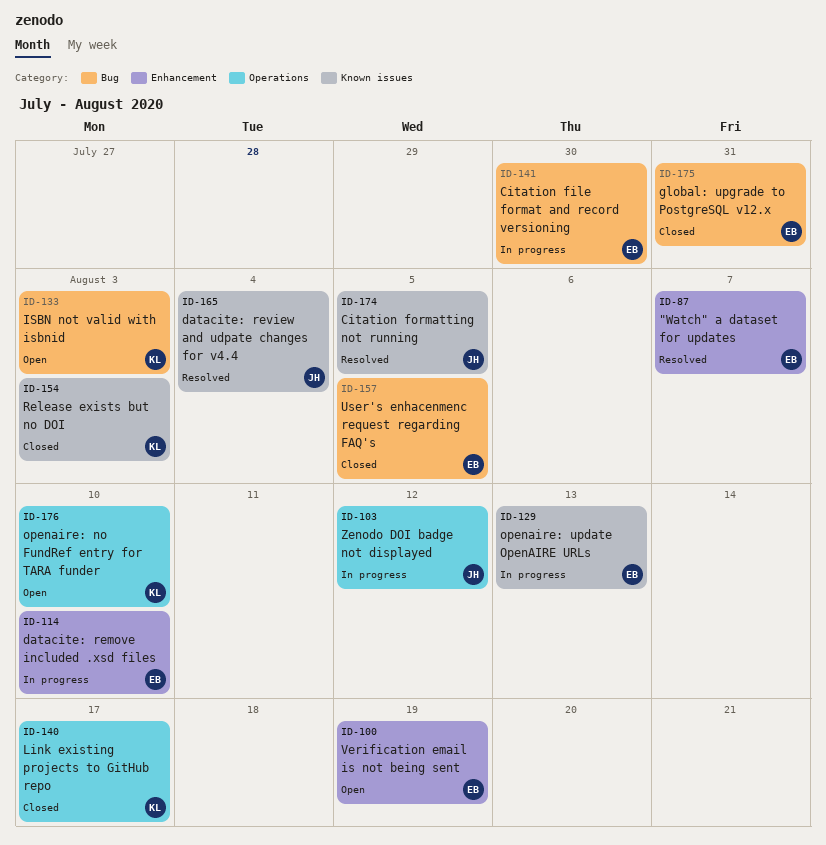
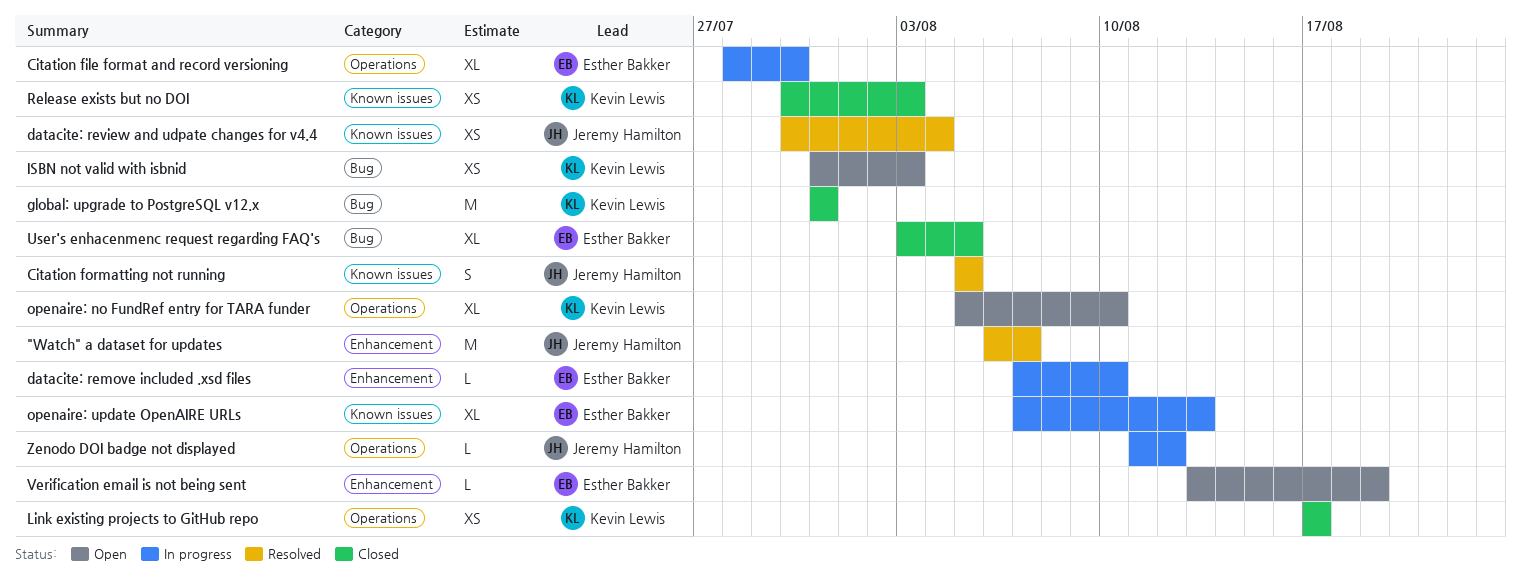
"Watch" a dataset for updates, owner: Esther Bakker -> Jeremy Hamilton
Citation file format and record versioning, label: Bug -> Operations
global: upgrade to PostgreSQL v12.x, owner: Esther Bakker -> Kevin Lewis

